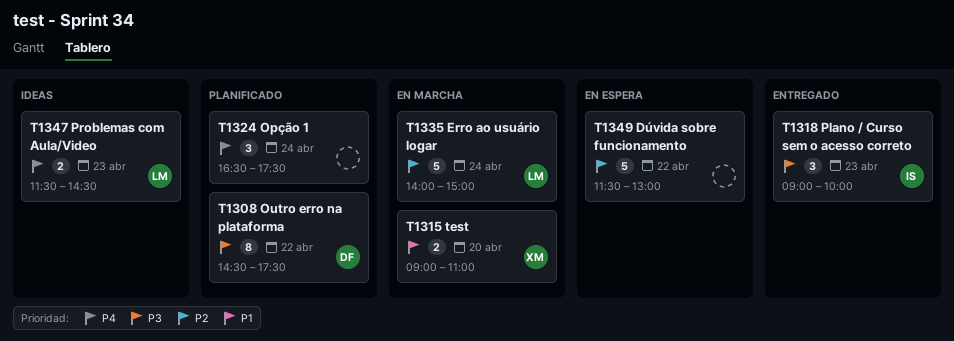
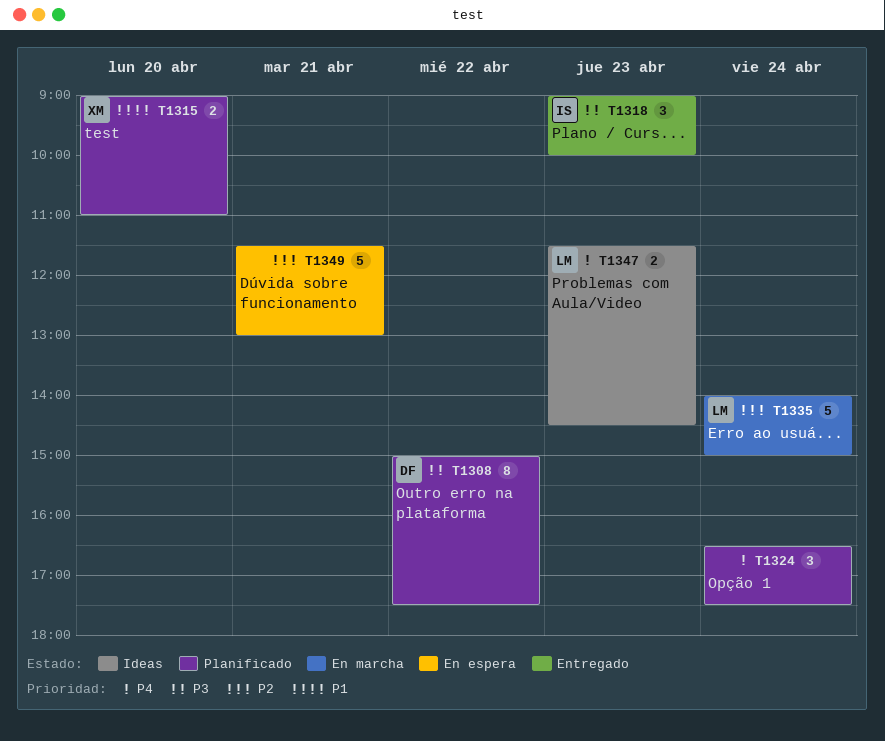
T1308, begins: 14:30 -> 15:00
T1315, status: En marcha -> Planificado
T1349, day: Apr 22 -> Apr 21

